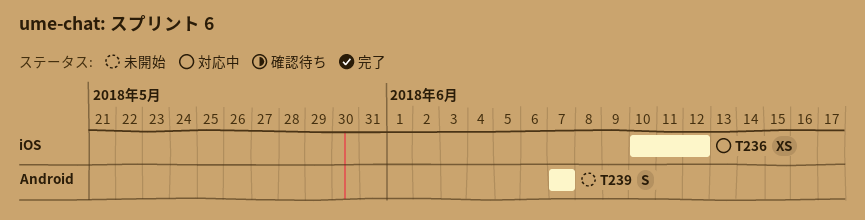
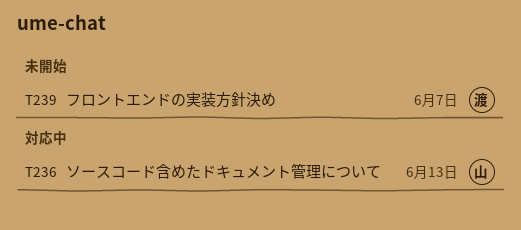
T236, due: Jun 12 -> Jun 13

